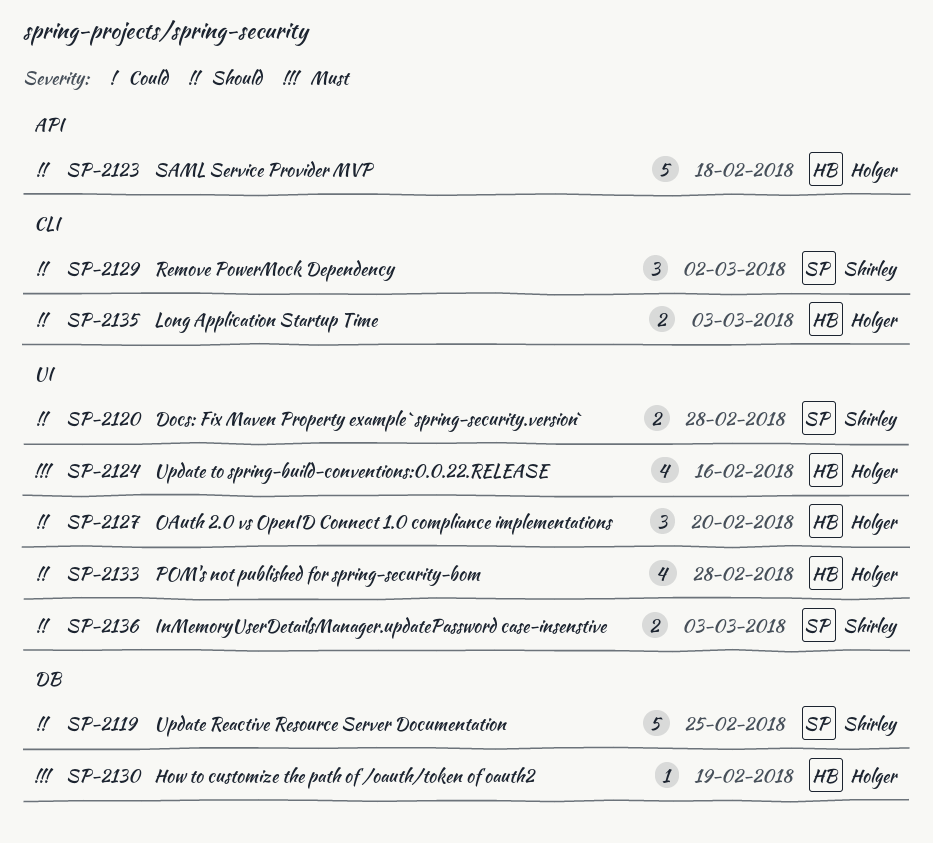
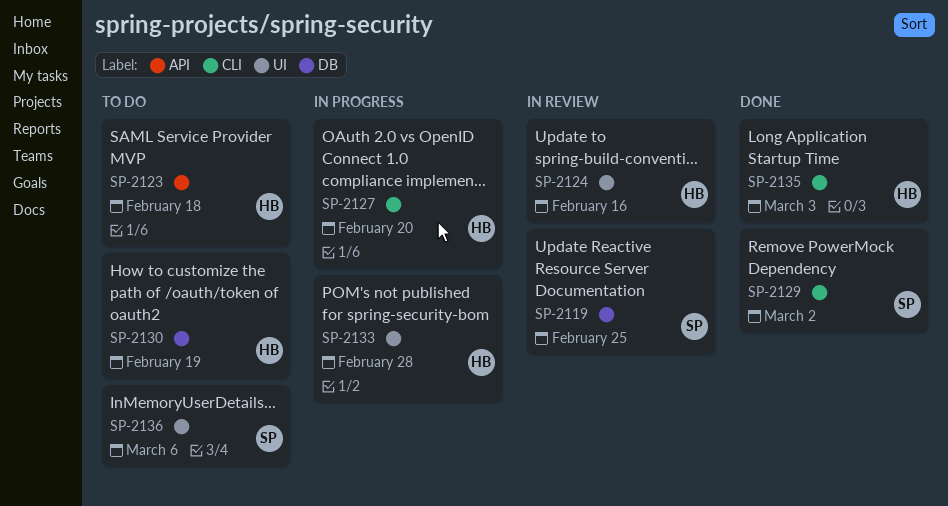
SP-2120: present -> none
SP-2127, label: UI -> CLI
SP-2136, due: Mar 3 -> Mar 6

